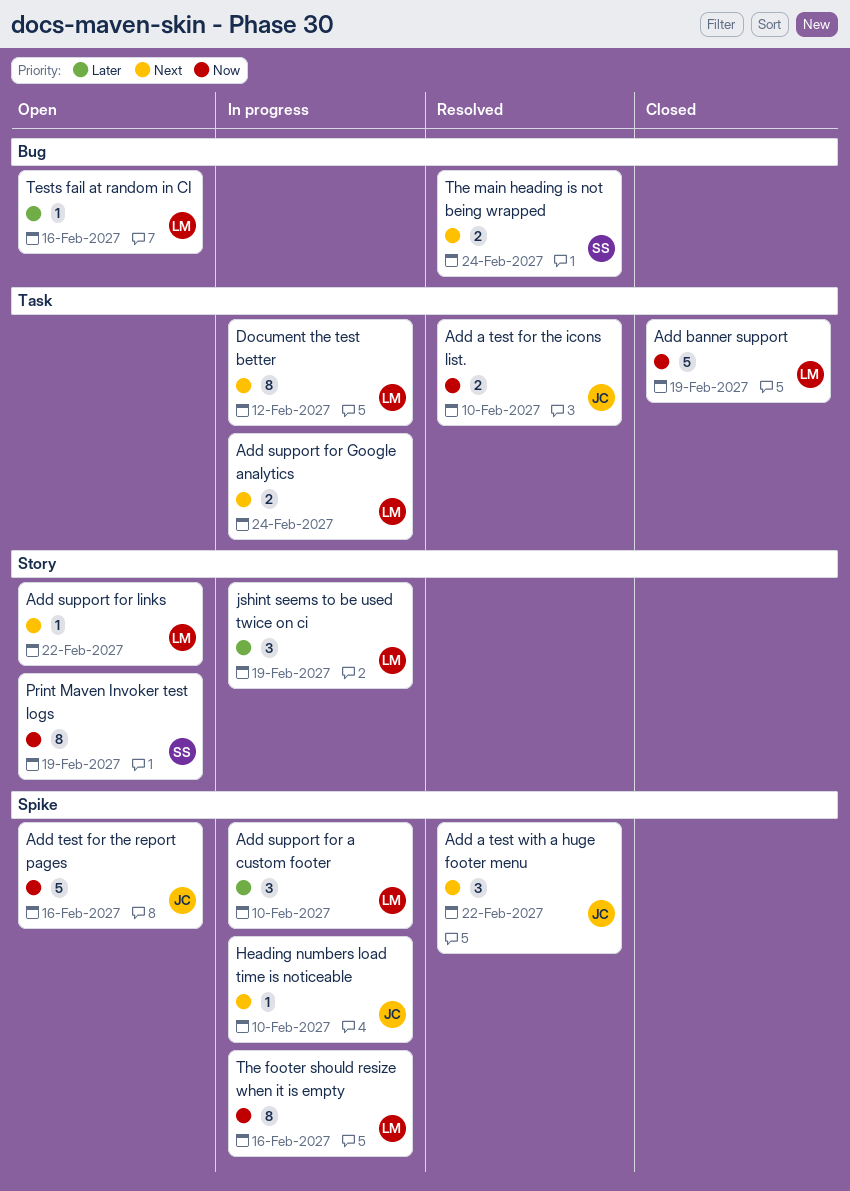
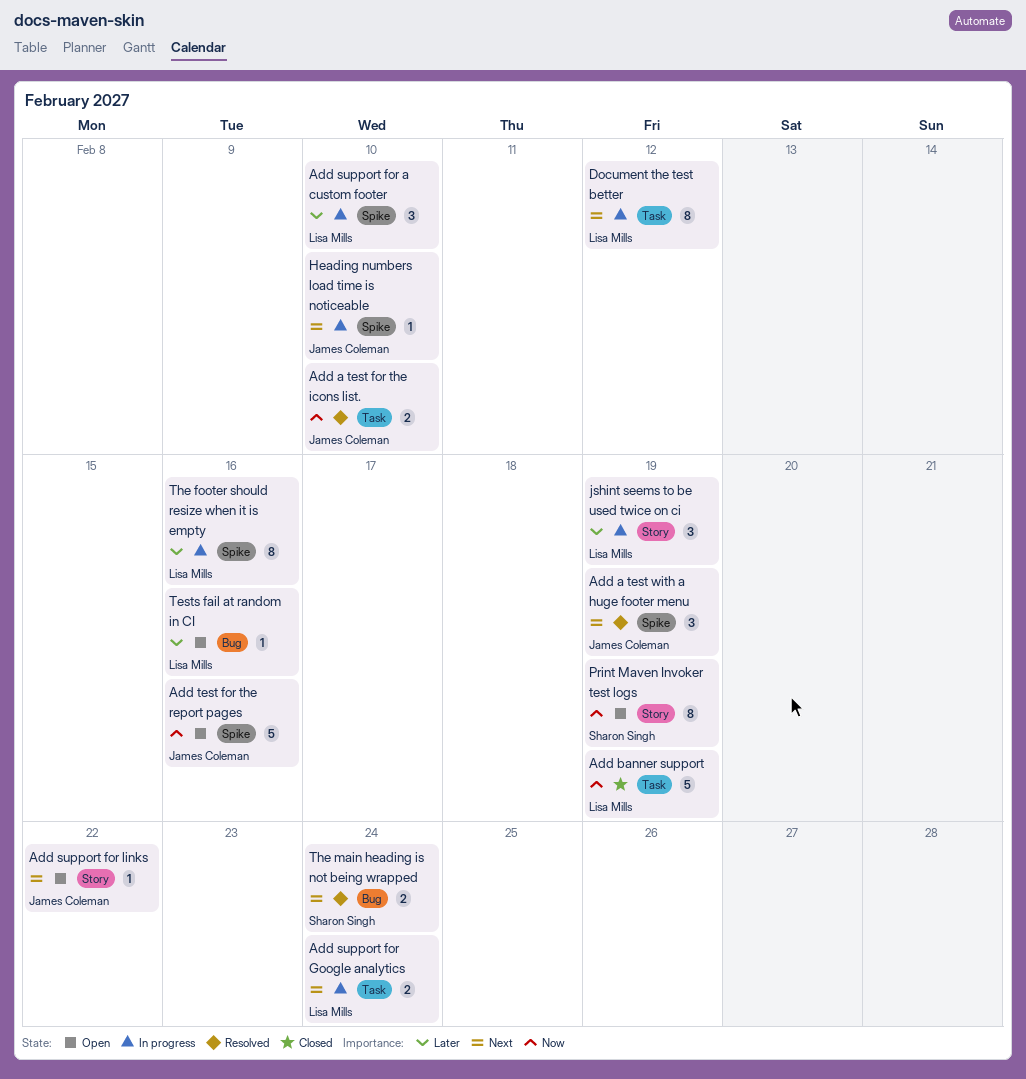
Add a test with a huge footer menu, due: Feb 22 -> Feb 19
Add support for links, owner: Lisa Mills -> James Coleman
The footer should resize when it is empty, priority: Now -> Later

